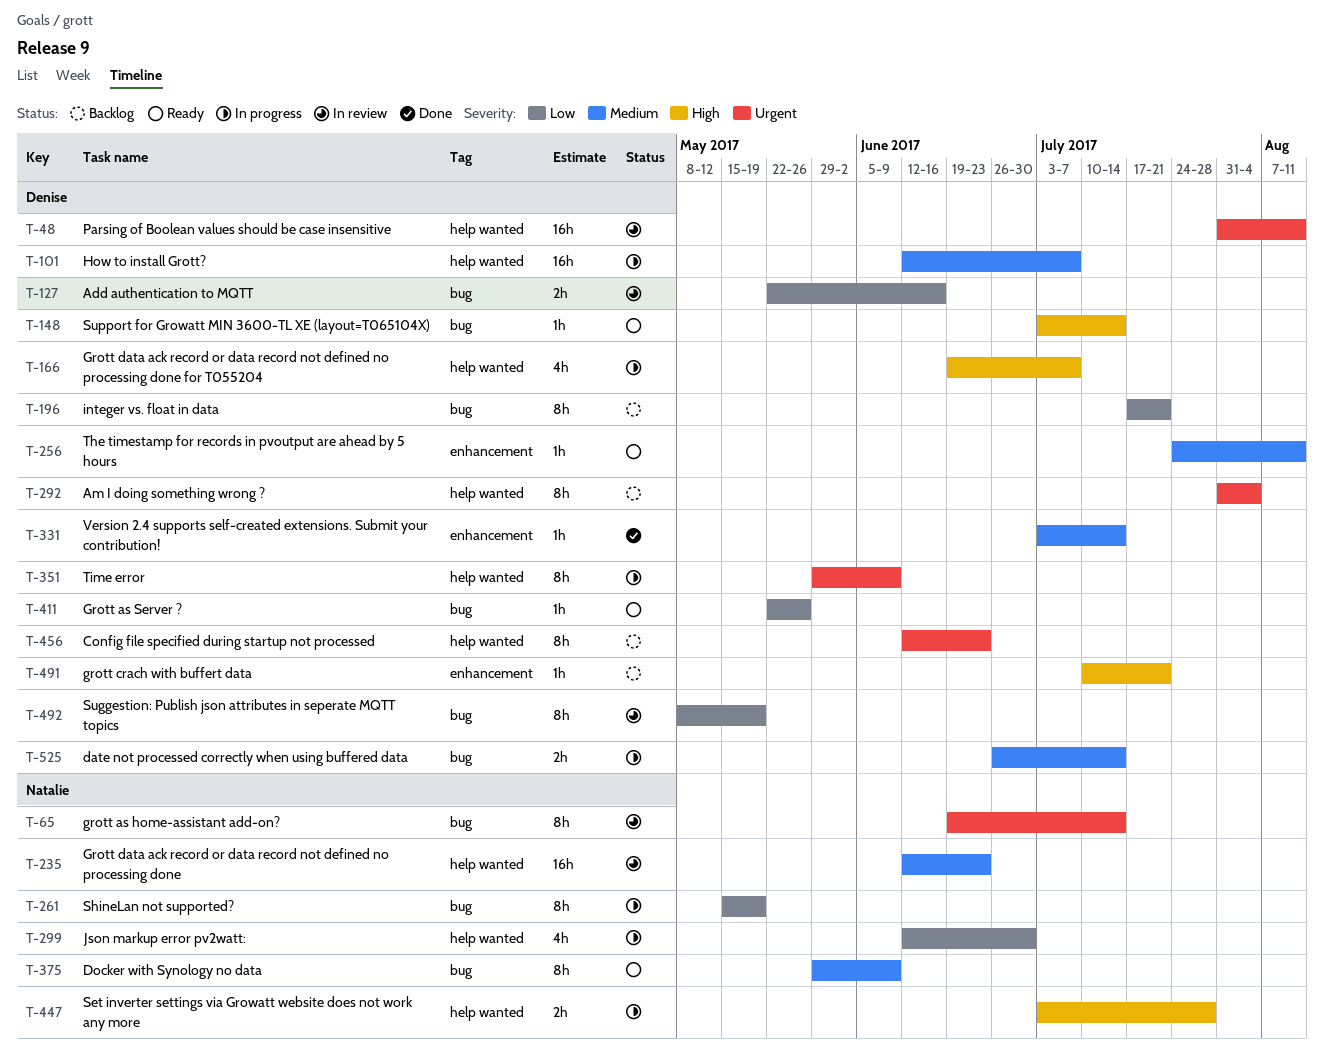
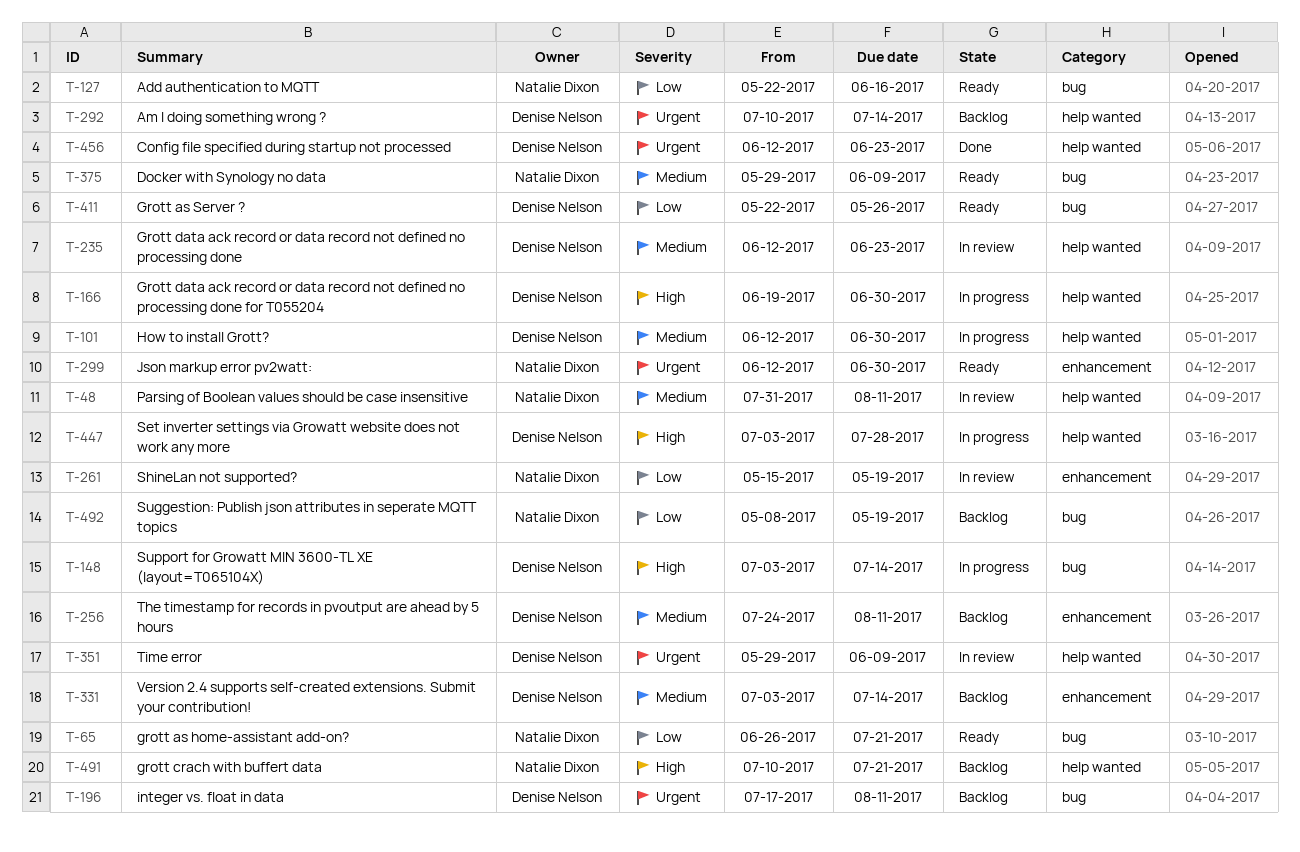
T-48, owner: Denise Nelson -> Natalie Dixon
T-48, priority: Urgent -> Medium
T-65, status: In review -> Ready
T-65, priority: Urgent -> Low
T-65, start: Jun 19 -> Jun 26
T-65, due: Jul 14 -> Jul 21
T-101, due: Jul 7 -> Jun 30
T-127, status: In review -> Ready
T-127, owner: Denise Nelson -> Natalie Dixon
T-148, status: Ready -> In progress
T-166, due: Jul 7 -> Jun 30
T-196, priority: Low -> Urgent
T-196, due: Jul 21 -> Aug 11
T-235, owner: Natalie Dixon -> Denise Nelson
T-256, status: Ready -> Backlog
T-261, status: In progress -> In review
T-261, label: bug -> enhancement
T-292, start: Jul 31 -> Jul 10
T-292, due: Aug 4 -> Jul 14
T-299, status: In progress -> Ready
T-299, priority: Low -> Urgent
T-299, label: help wanted -> enhancement
T-331, status: Done -> Backlog
T-351, status: In progress -> In review
T-447, owner: Natalie Dixon -> Denise Nelson
T-456, status: Backlog -> Done
T-491, owner: Denise Nelson -> Natalie Dixon
T-491, label: enhancement -> help wanted
T-492, status: In review -> Backlog
T-492, owner: Denise Nelson -> Natalie Dixon
T-525: present -> none

